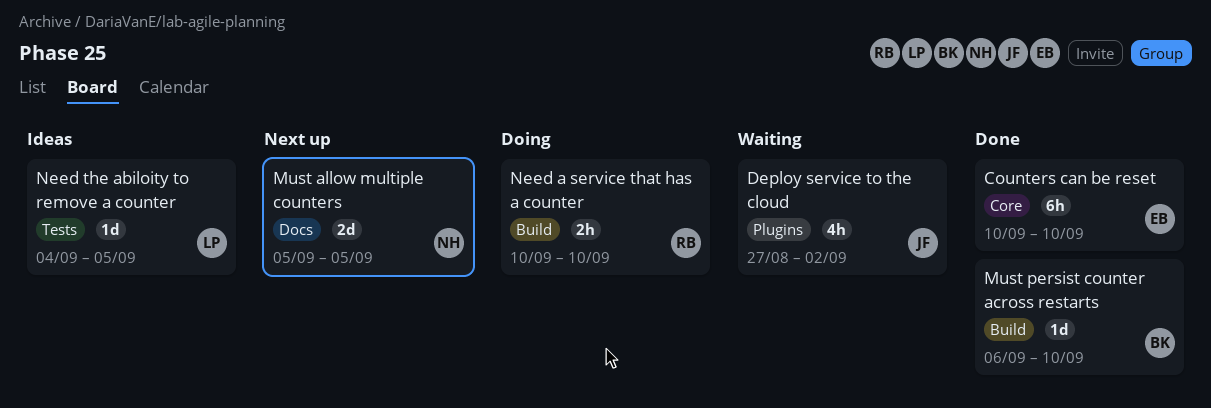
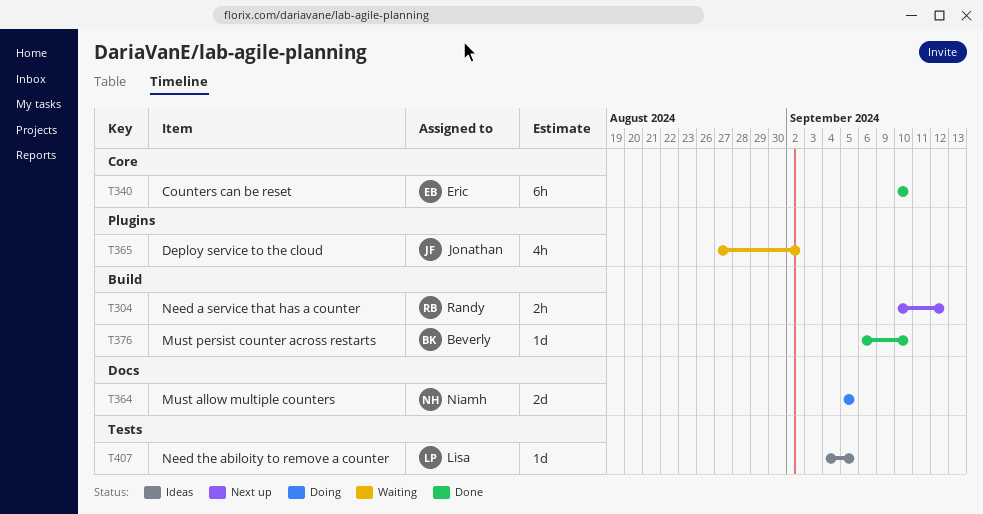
Must allow multiple counters, status: Next up -> Doing
Need a service that has a counter, status: Doing -> Next up
Need a service that has a counter, due: Sep 10 -> Sep 12

